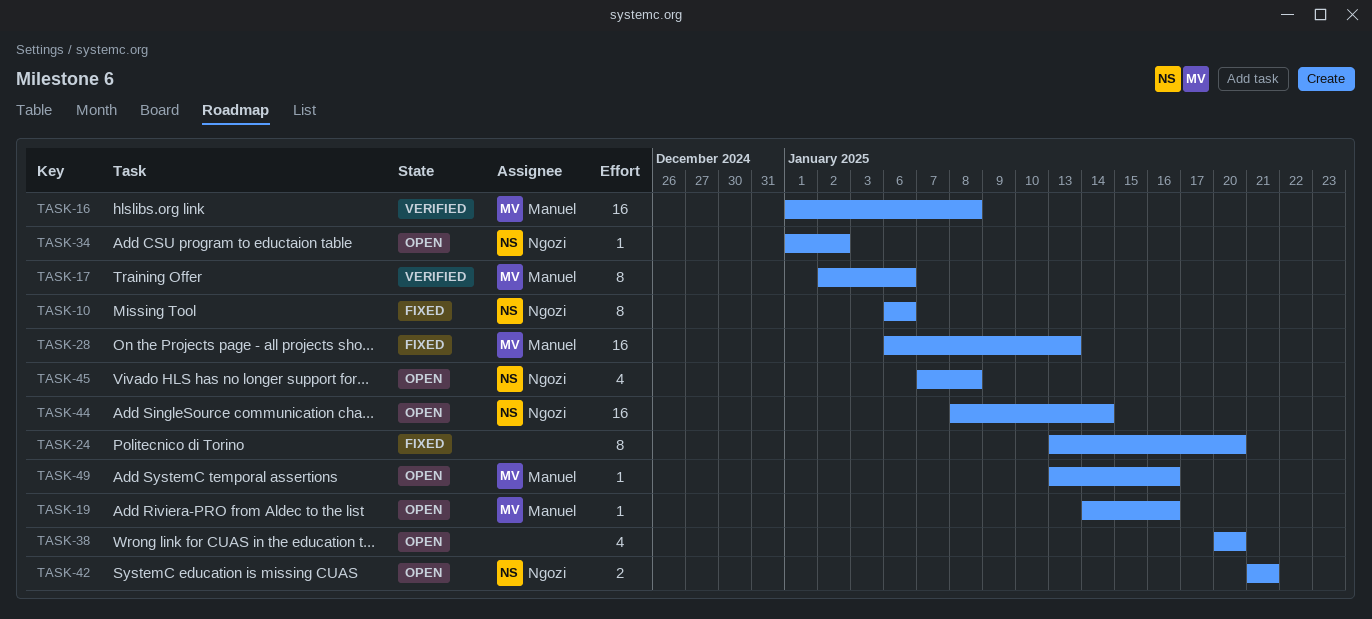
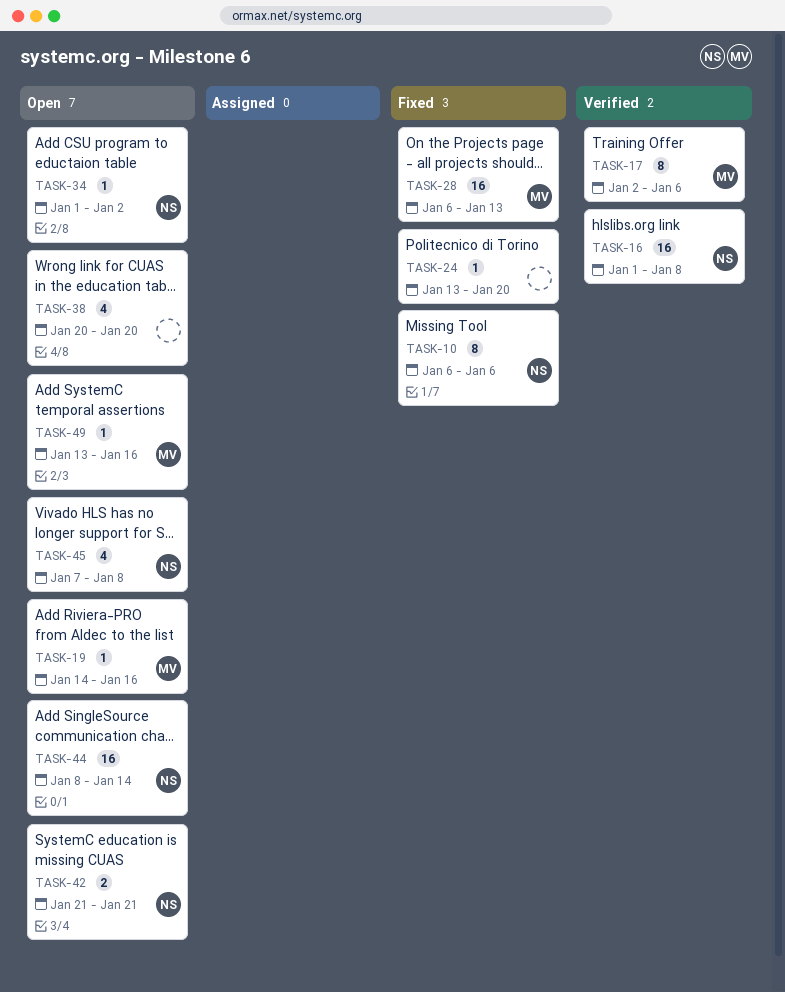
TASK-16, owner: Manuel -> Ngozi
TASK-24, estimate: 8 -> 1

